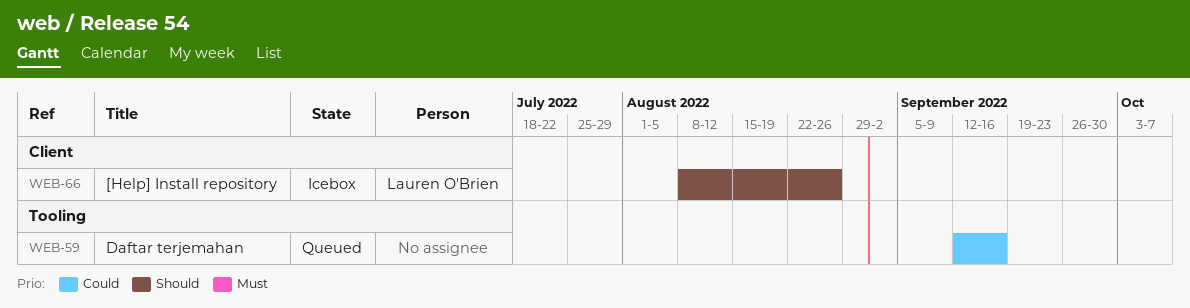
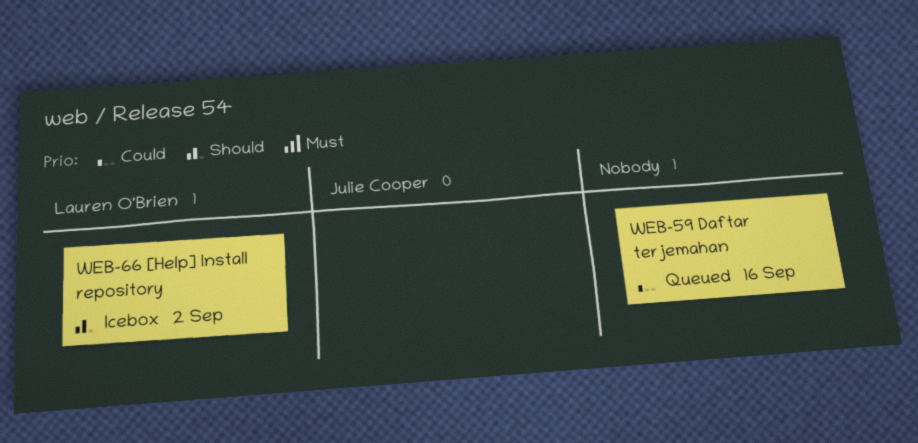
WEB-66, due: Aug 26 -> Sep 2

